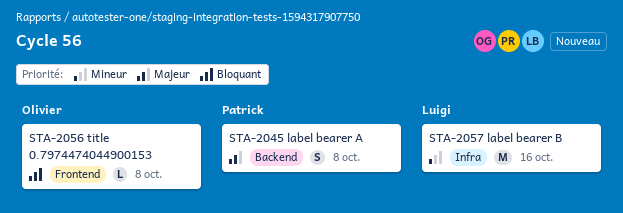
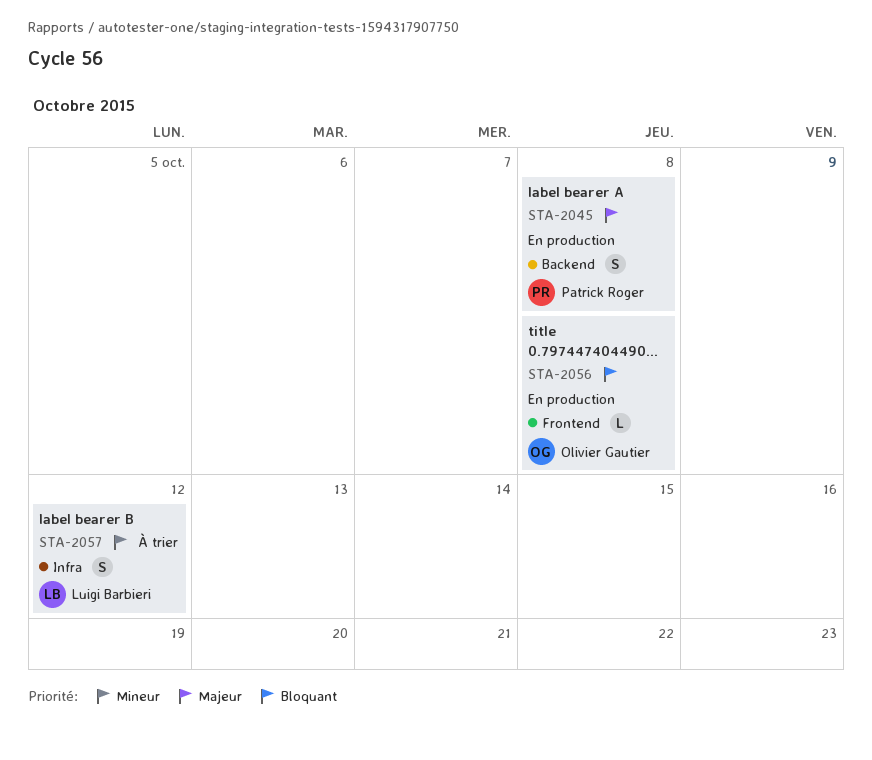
STA-2057, estimate: M -> S
STA-2057, due: Oct 16 -> Oct 12

